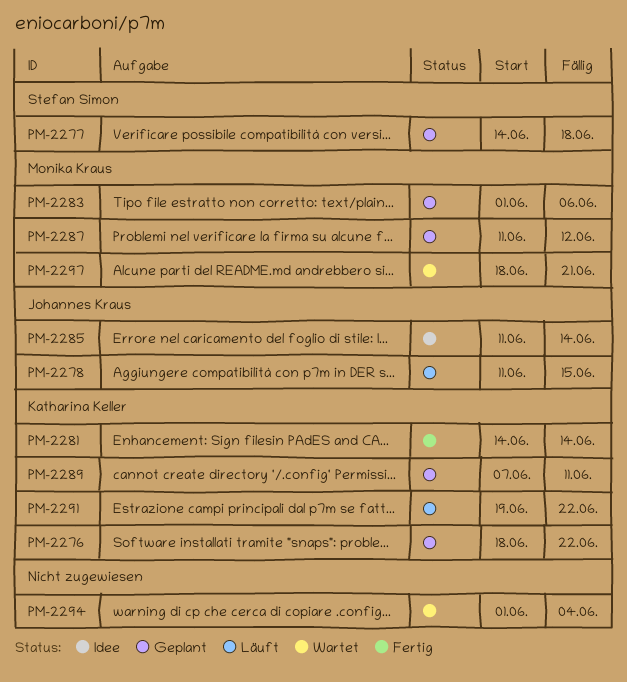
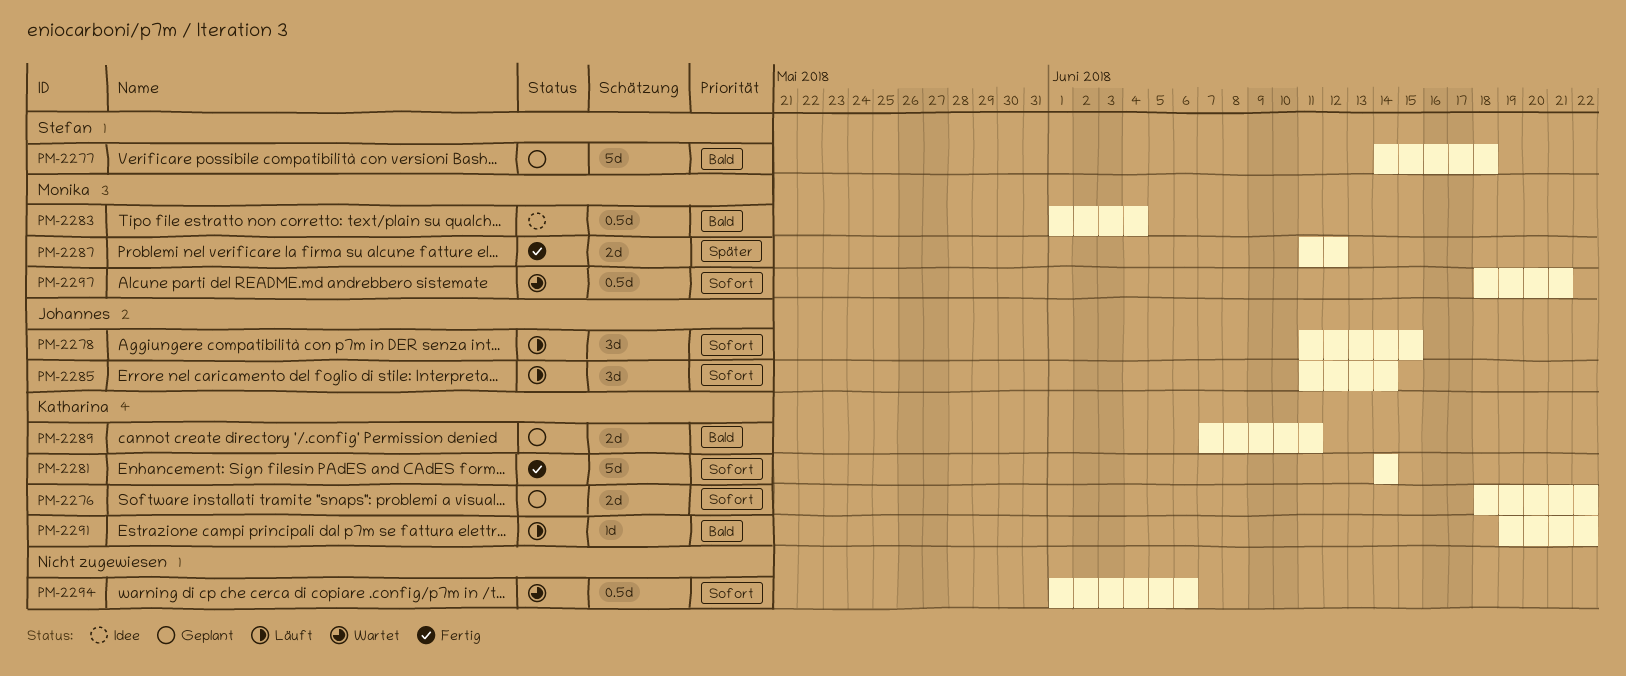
PM-2283, status: Geplant -> Idee
PM-2283, due: Jun 6 -> Jun 4
PM-2285, status: Idee -> Läuft
PM-2287, status: Geplant -> Fertig
PM-2294, due: Jun 4 -> Jun 6

